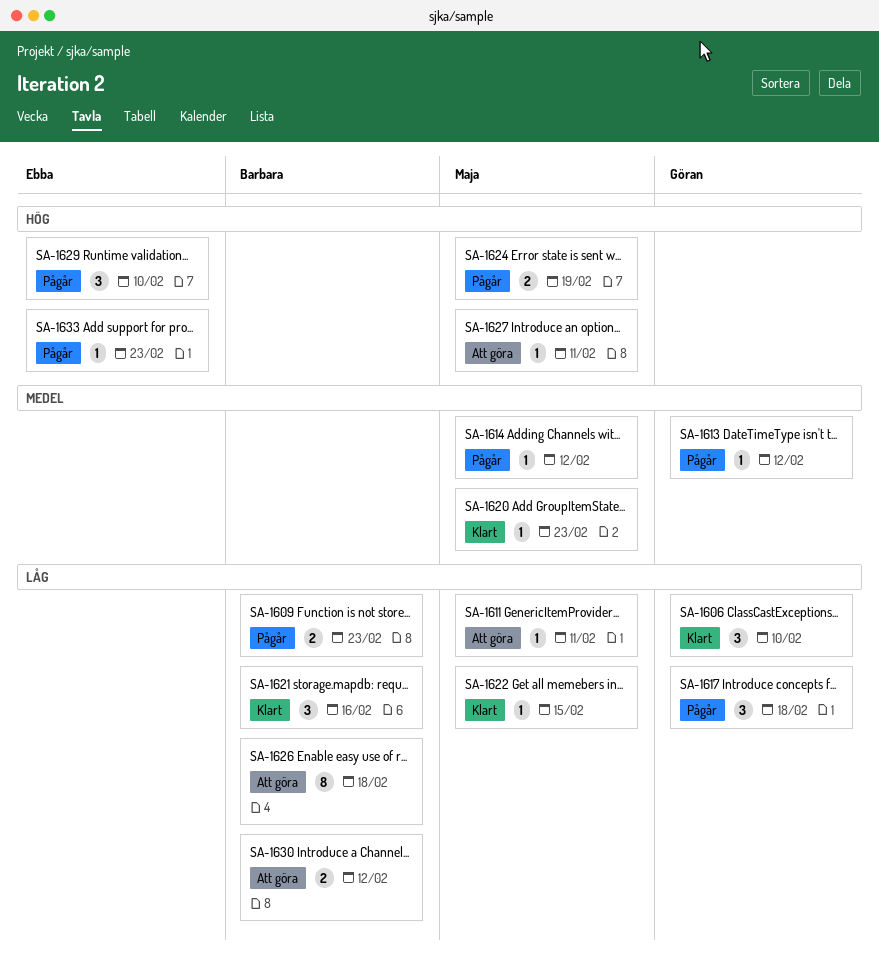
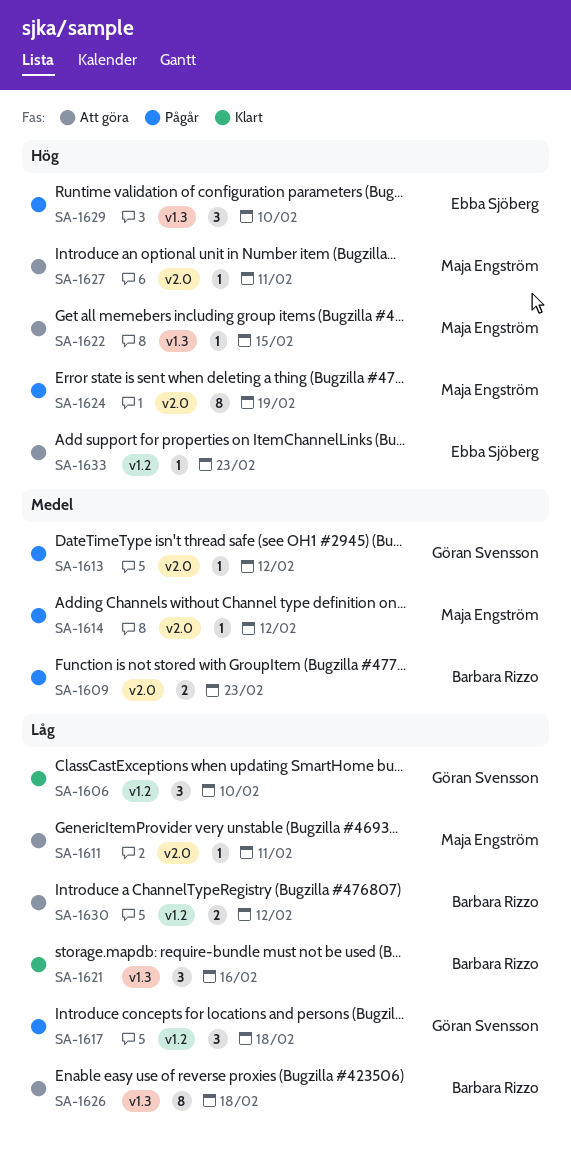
SA-1609, priority: Låg -> Medel
SA-1620: present -> none
SA-1622, status: Klart -> Att göra
SA-1622, priority: Låg -> Hög
SA-1624, estimate: 2 -> 8
SA-1633, status: Pågår -> Att göra

